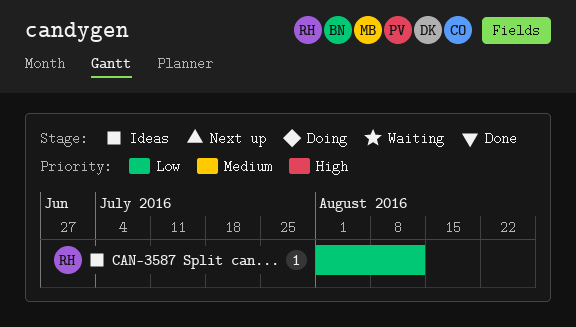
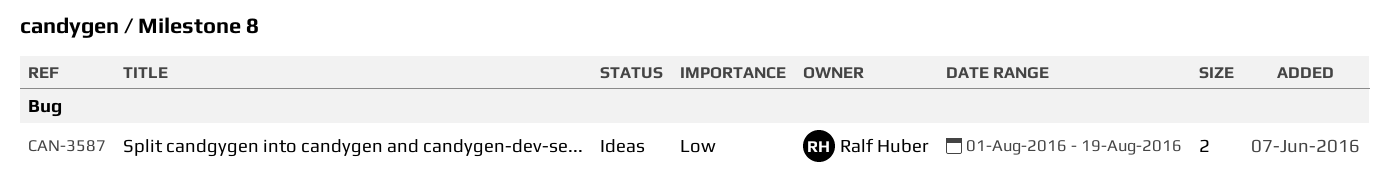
CAN-3587, estimate: 1 -> 2
CAN-3587, due: Aug 12 -> Aug 19

